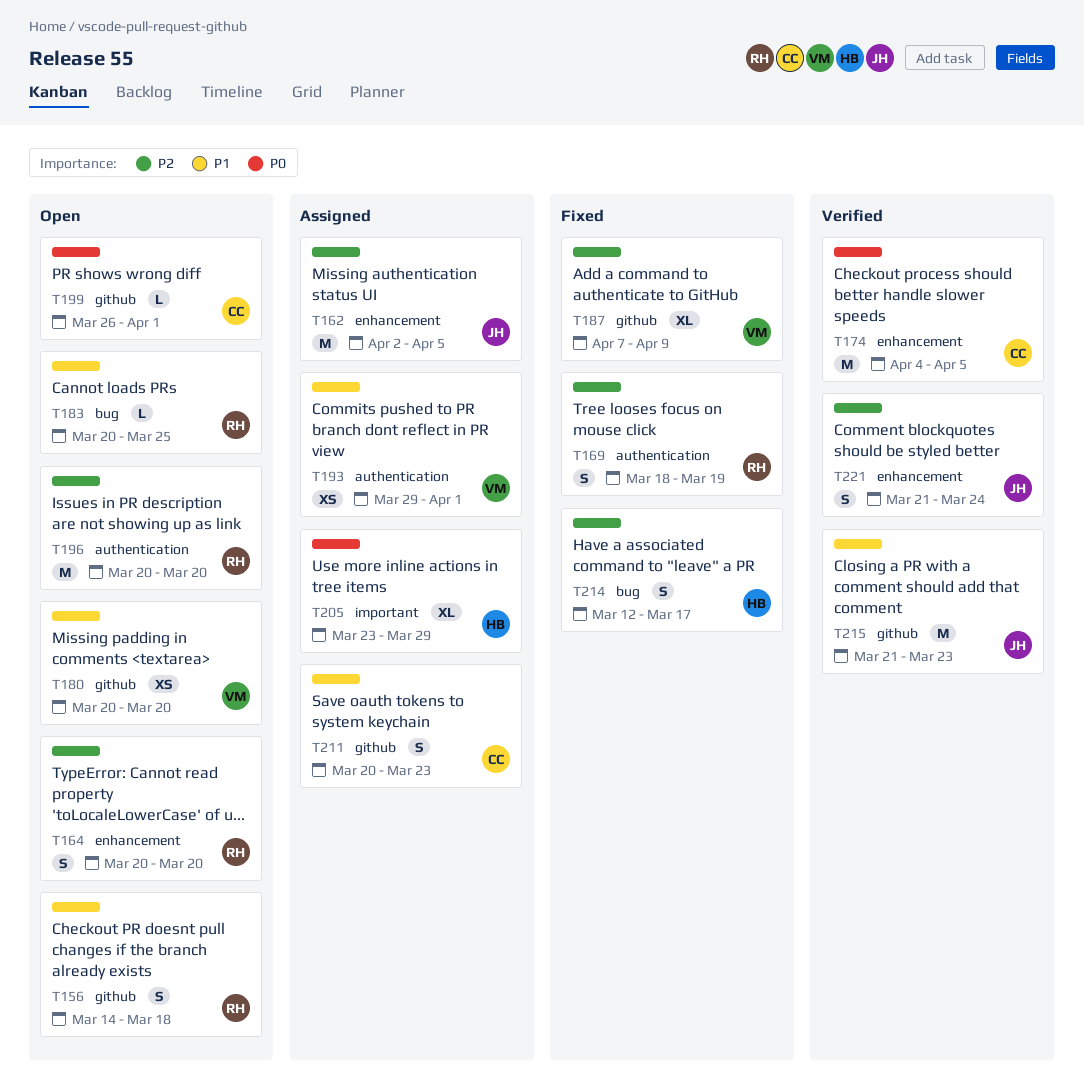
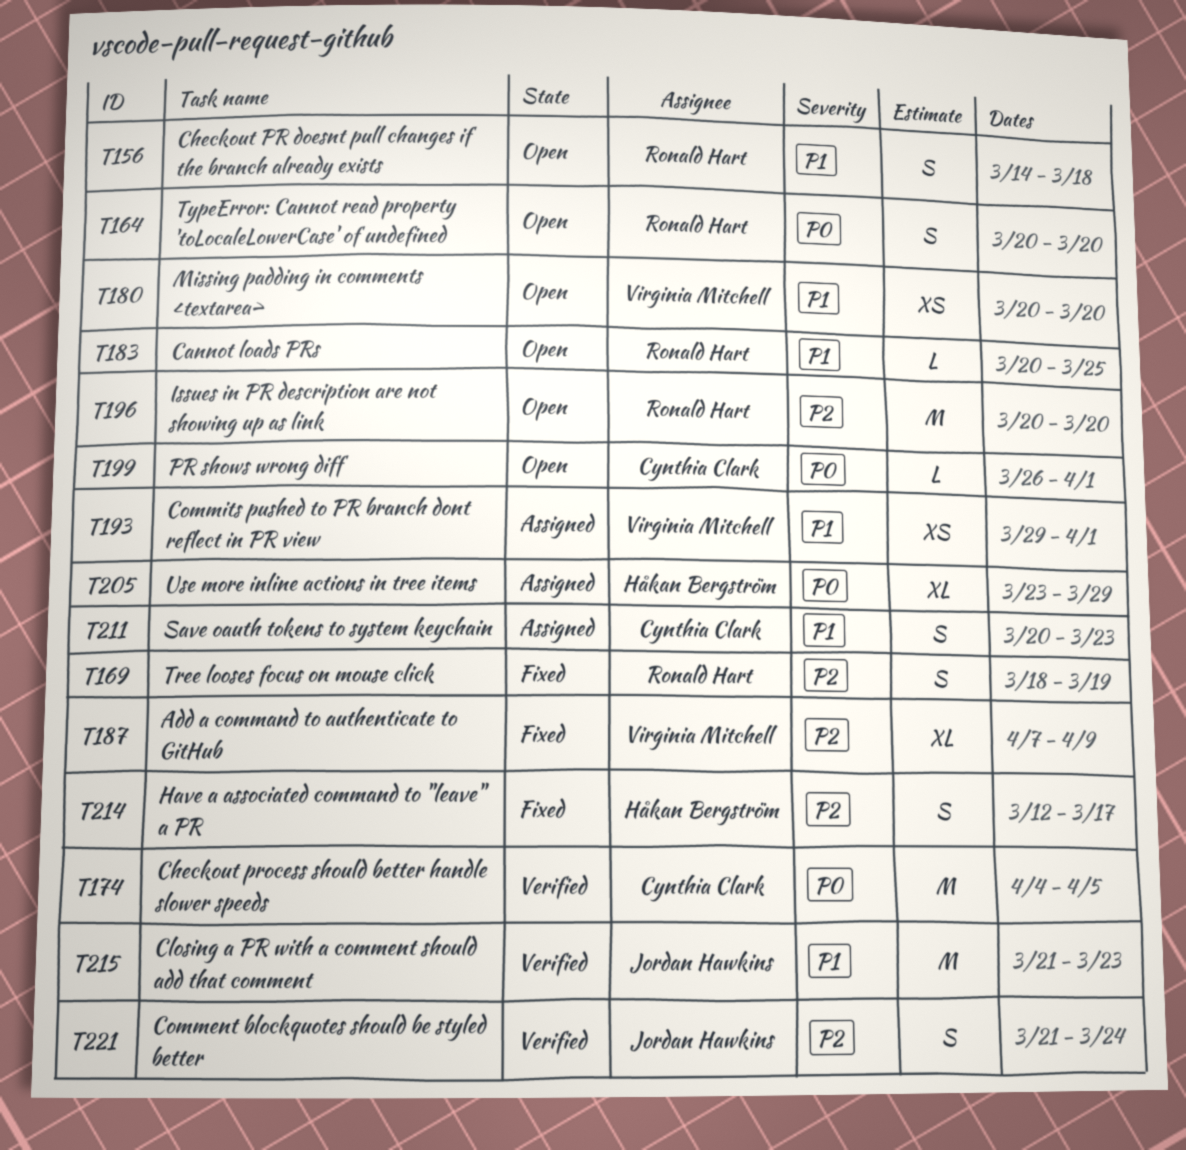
T162: present -> none
T164, priority: P2 -> P0

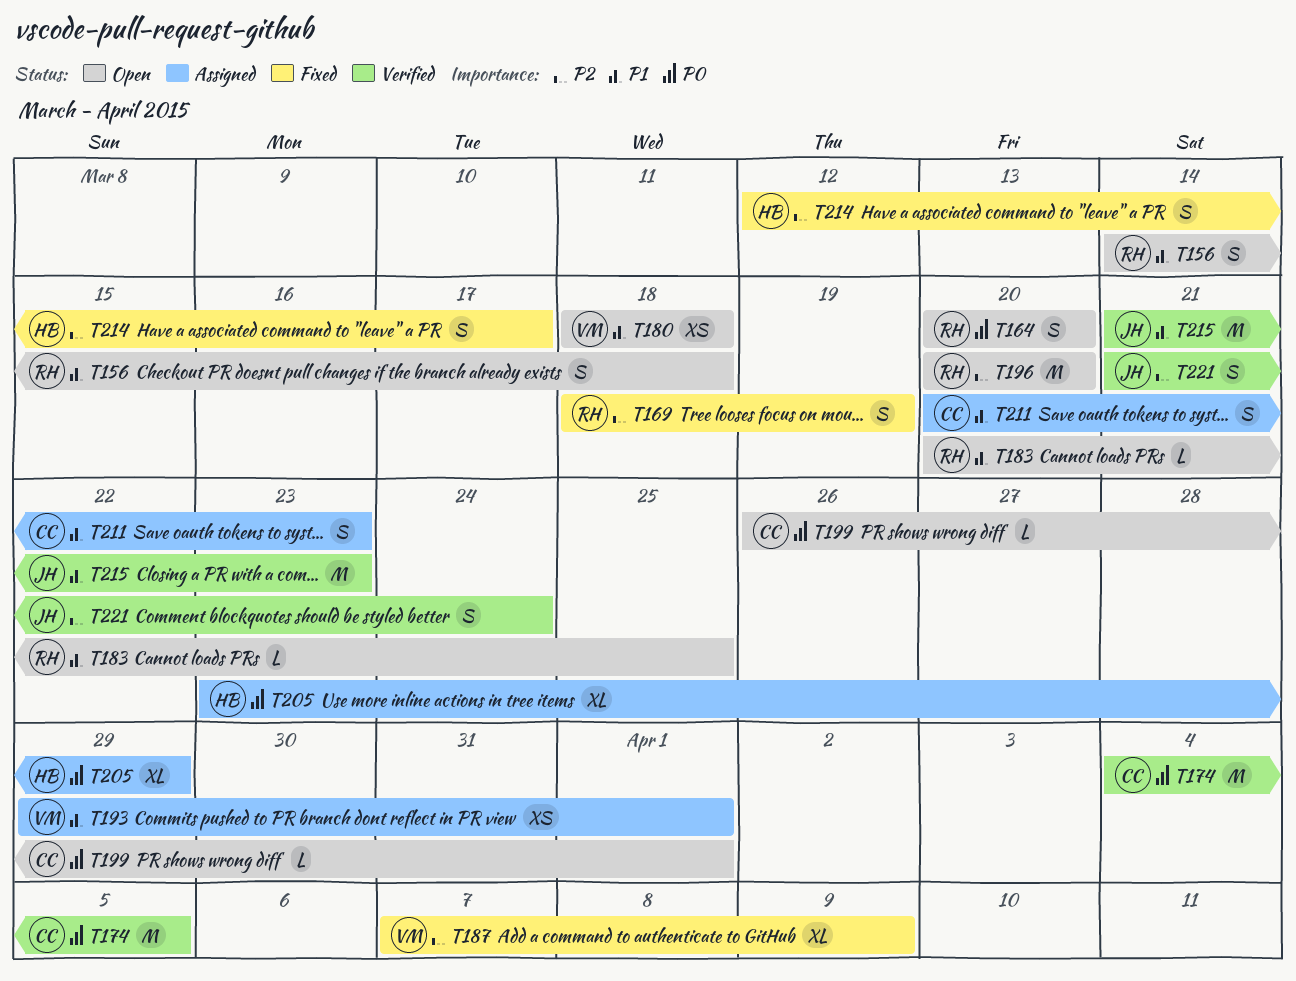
T180, start: Mar 20 -> Mar 18
T180, due: Mar 20 -> Mar 18

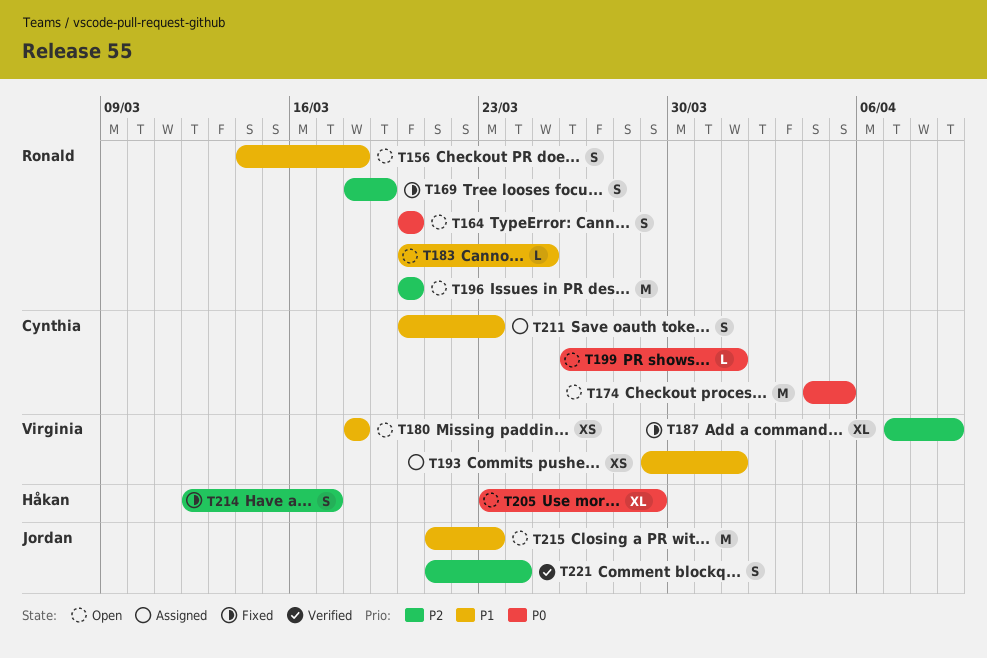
T174, status: Verified -> Open
T205, status: Assigned -> Open
T215, status: Verified -> Open

